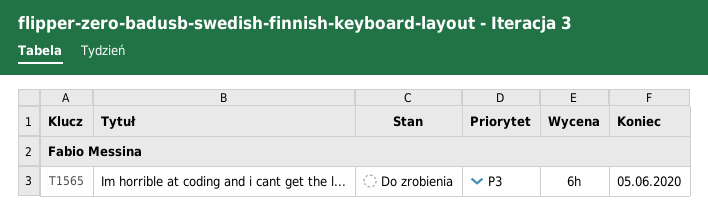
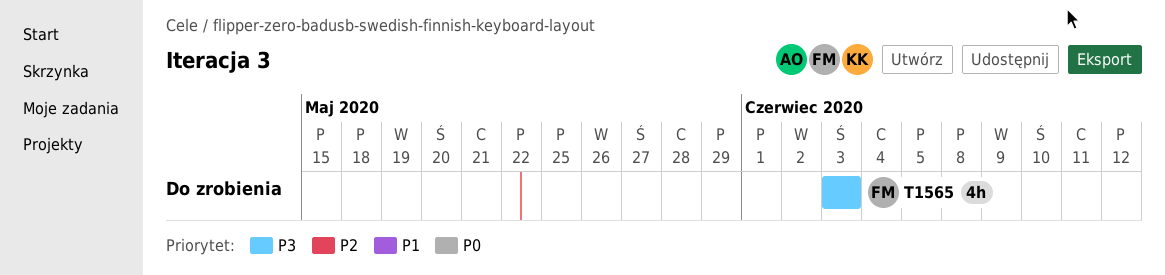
T1565, estimate: 6h -> 4h
T1565, due: Jun 5 -> Jun 3

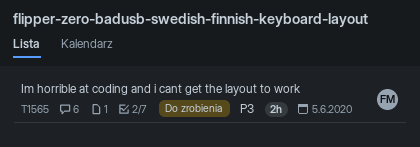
T1565, estimate: 4h -> 2h
T1565, due: Jun 3 -> Jun 5

